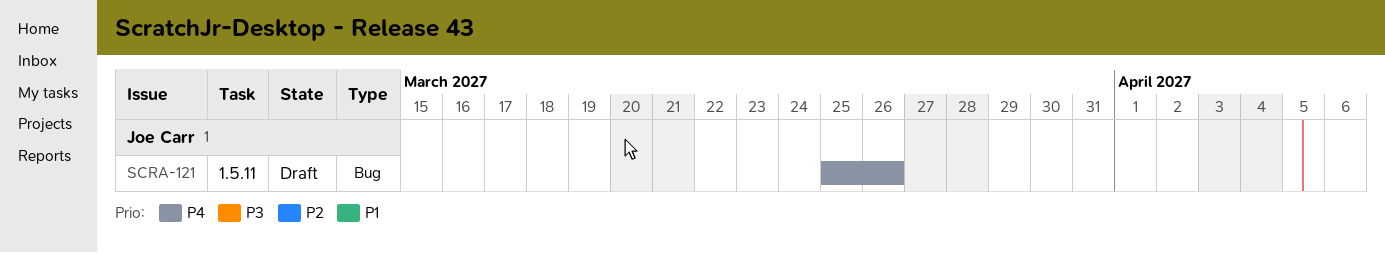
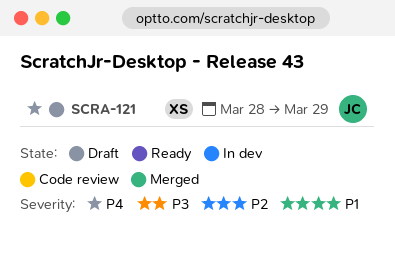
SCRA-121, start: Mar 25 -> Mar 28
SCRA-121, due: Mar 26 -> Mar 29

